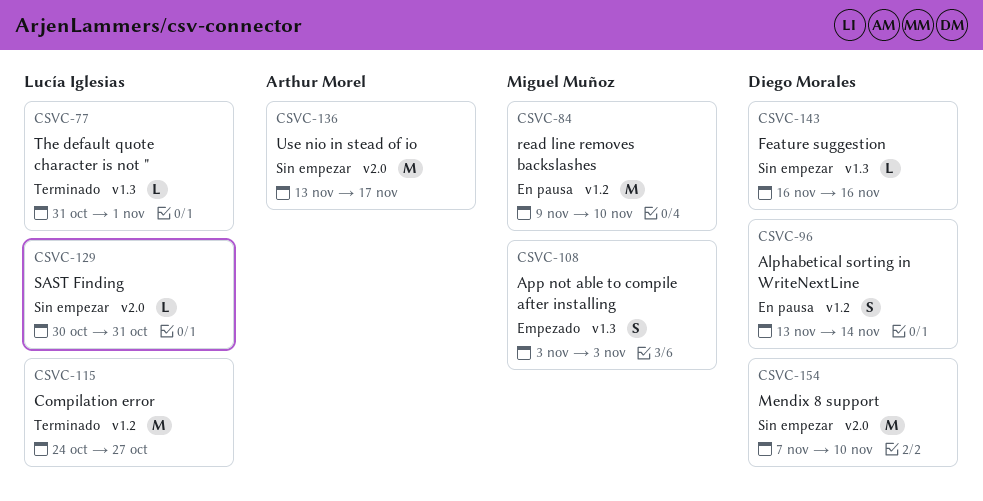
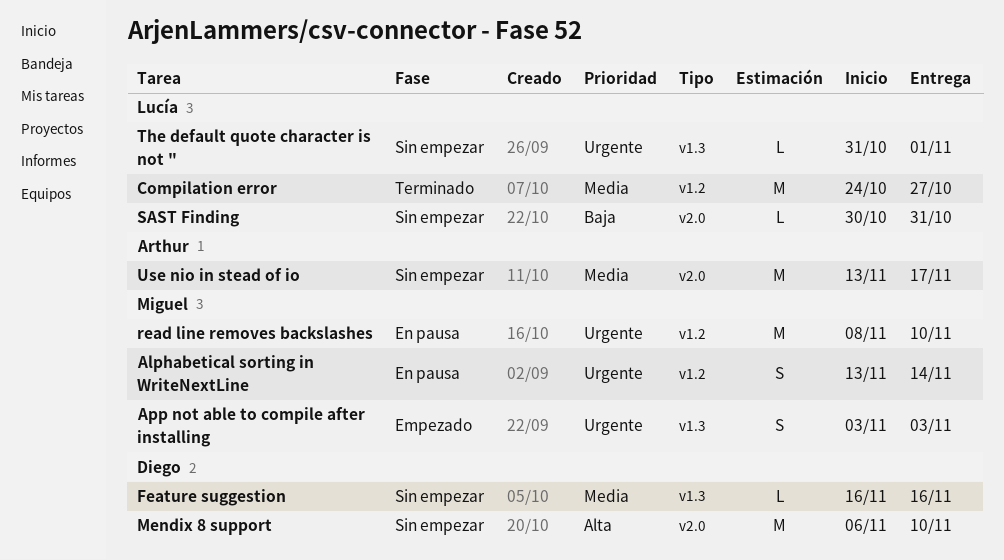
Alphabetical sorting in WriteNextLine, owner: Diego Morales -> Miguel Muñoz
Mendix 8 support, start: Nov 7 -> Nov 6
read line removes backslashes, start: Nov 9 -> Nov 8
The default quote character is not ", status: Terminado -> Sin empezar

